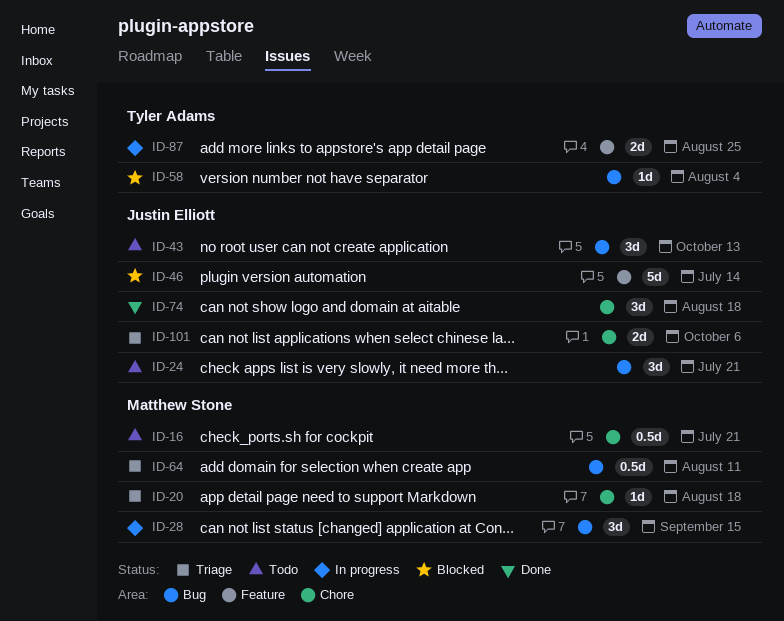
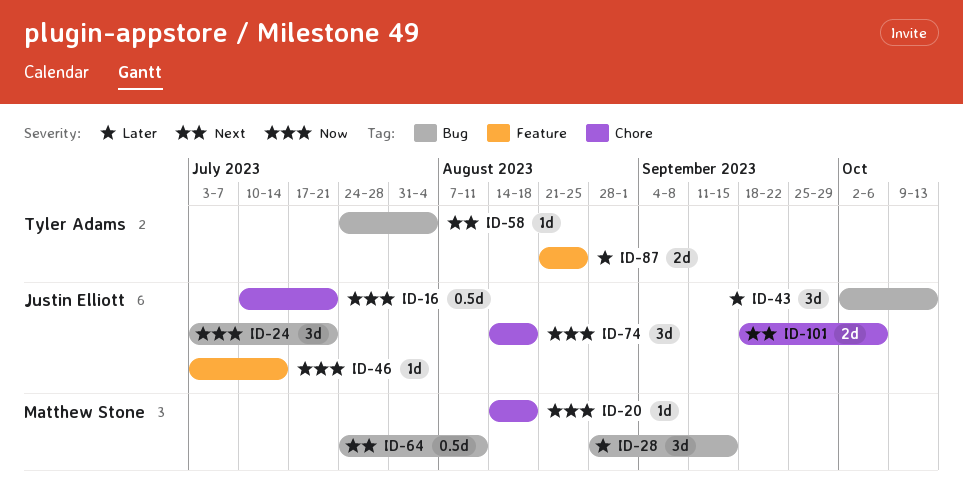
ID-16, owner: Matthew Stone -> Justin Elliott
ID-46, estimate: 5d -> 1d

